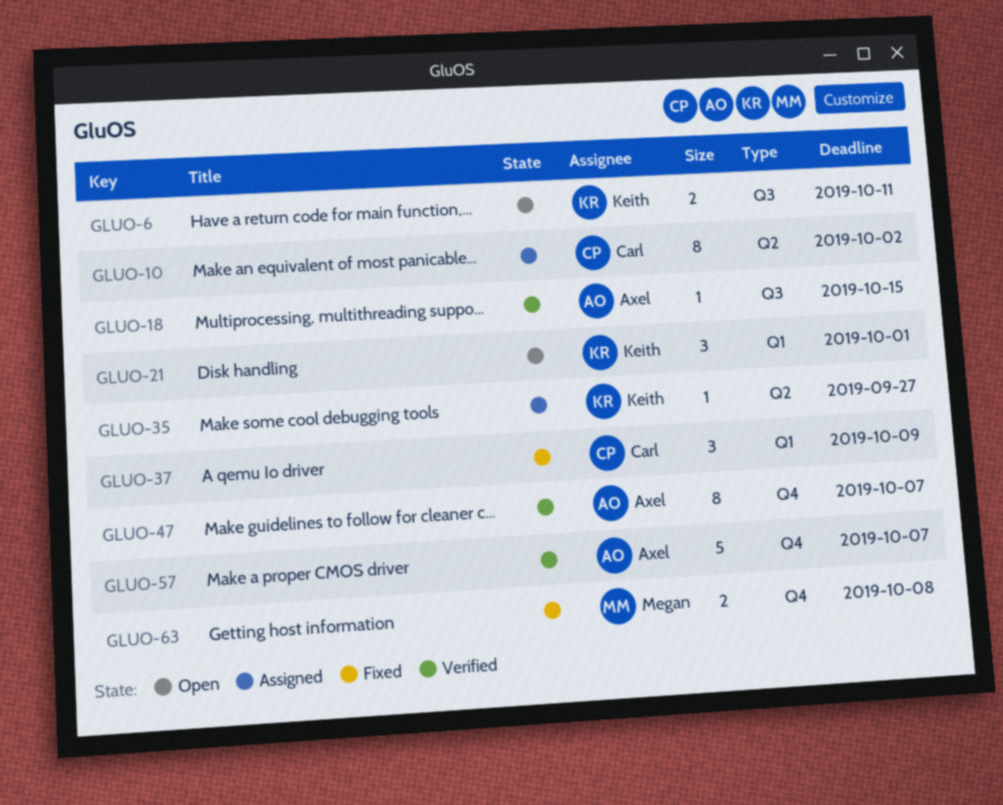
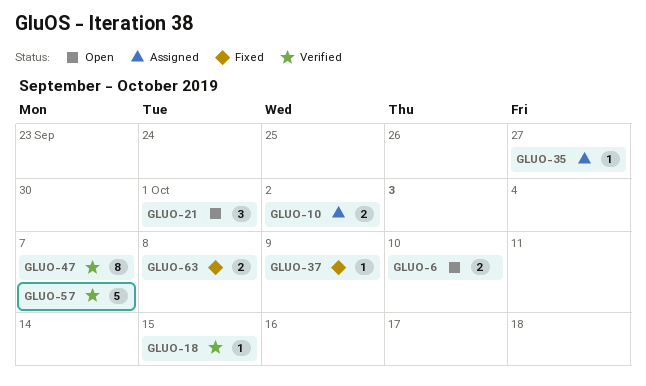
GLUO-6, due: Oct 11 -> Oct 10
GLUO-10, estimate: 8 -> 2
GLUO-37, estimate: 3 -> 1

